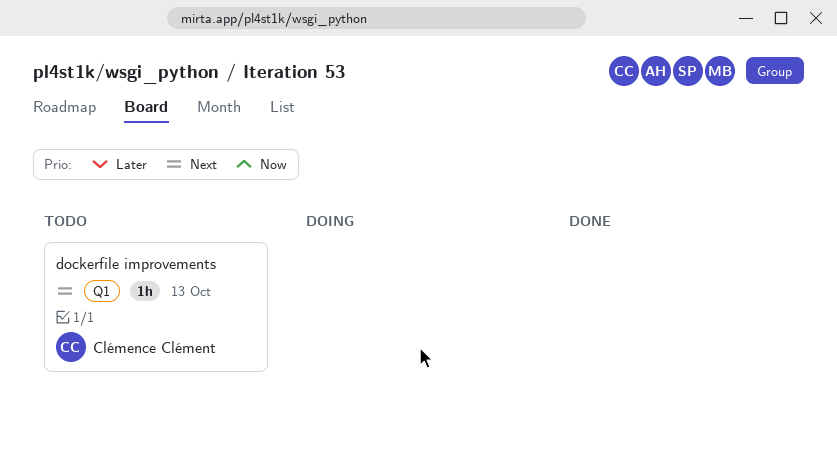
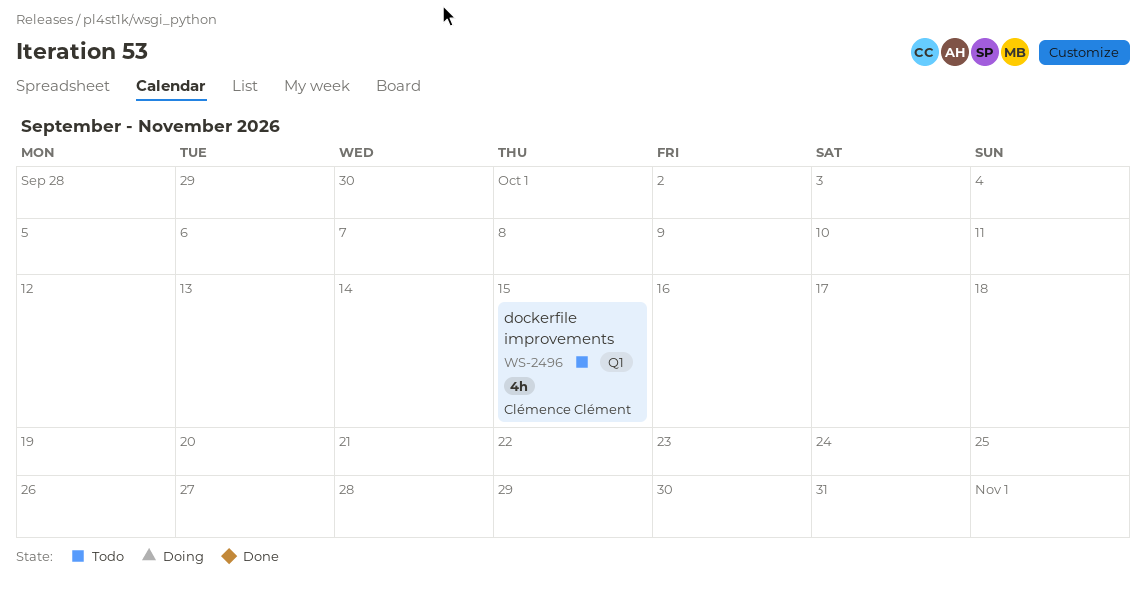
dockerfile improvements, estimate: 1h -> 4h
dockerfile improvements, due: Oct 13 -> Oct 15

